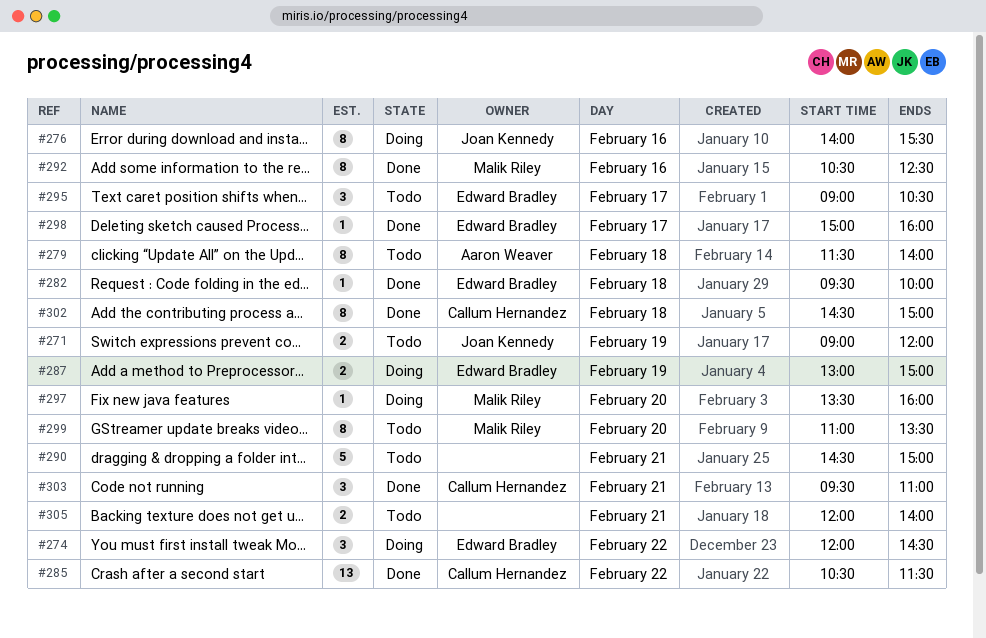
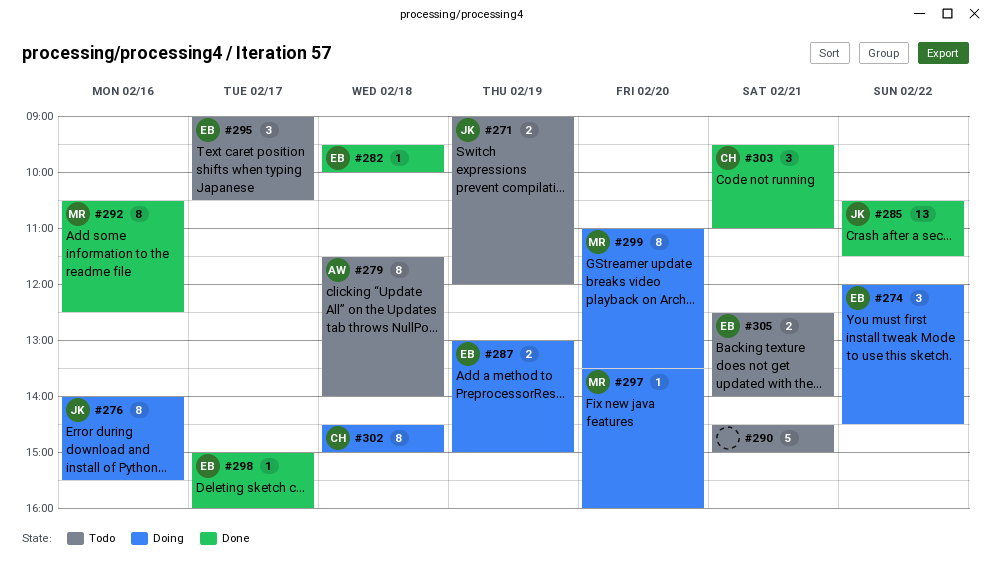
#285, owner: Callum Hernandez -> Joan Kennedy
#299, status: Todo -> Doing
#302, status: Done -> Doing
#305, owner: none -> Edward Bradley
#305, begins: 12:00 -> 12:30

